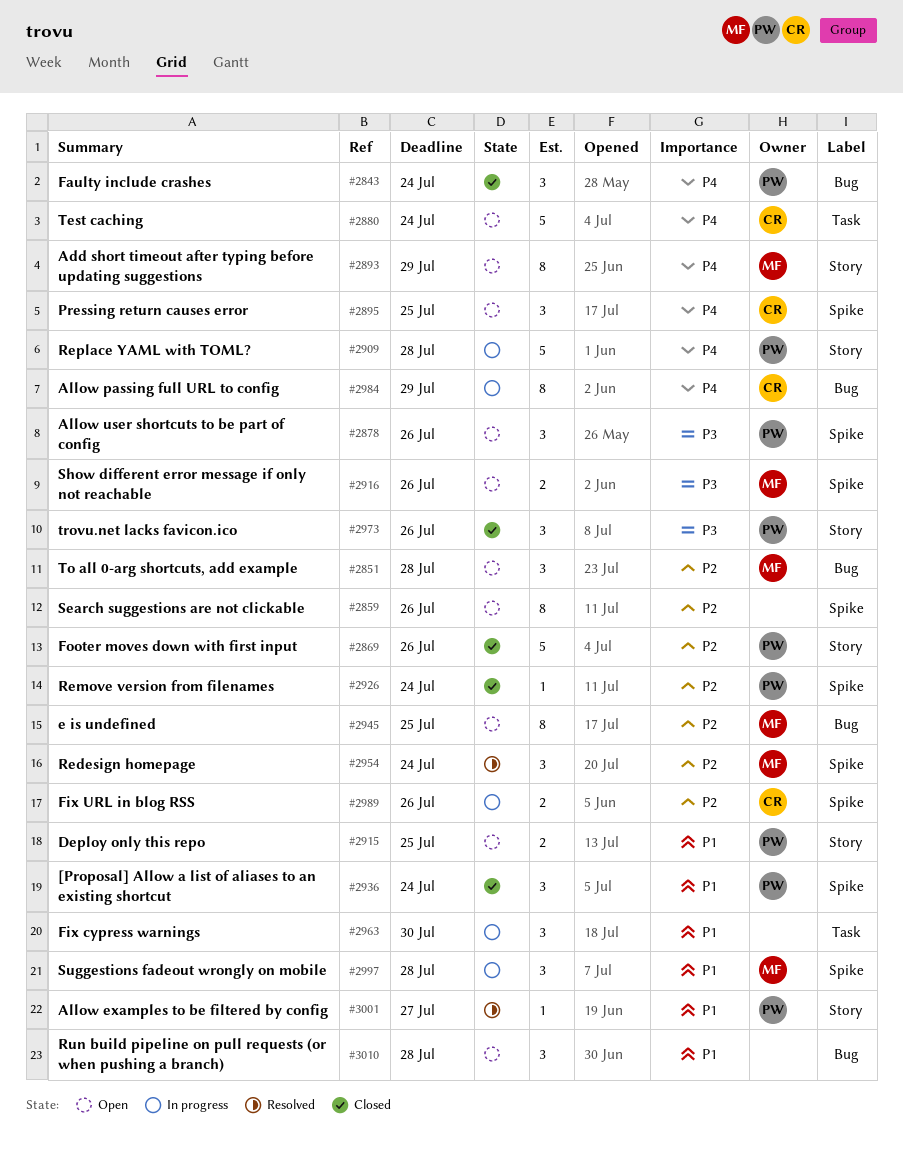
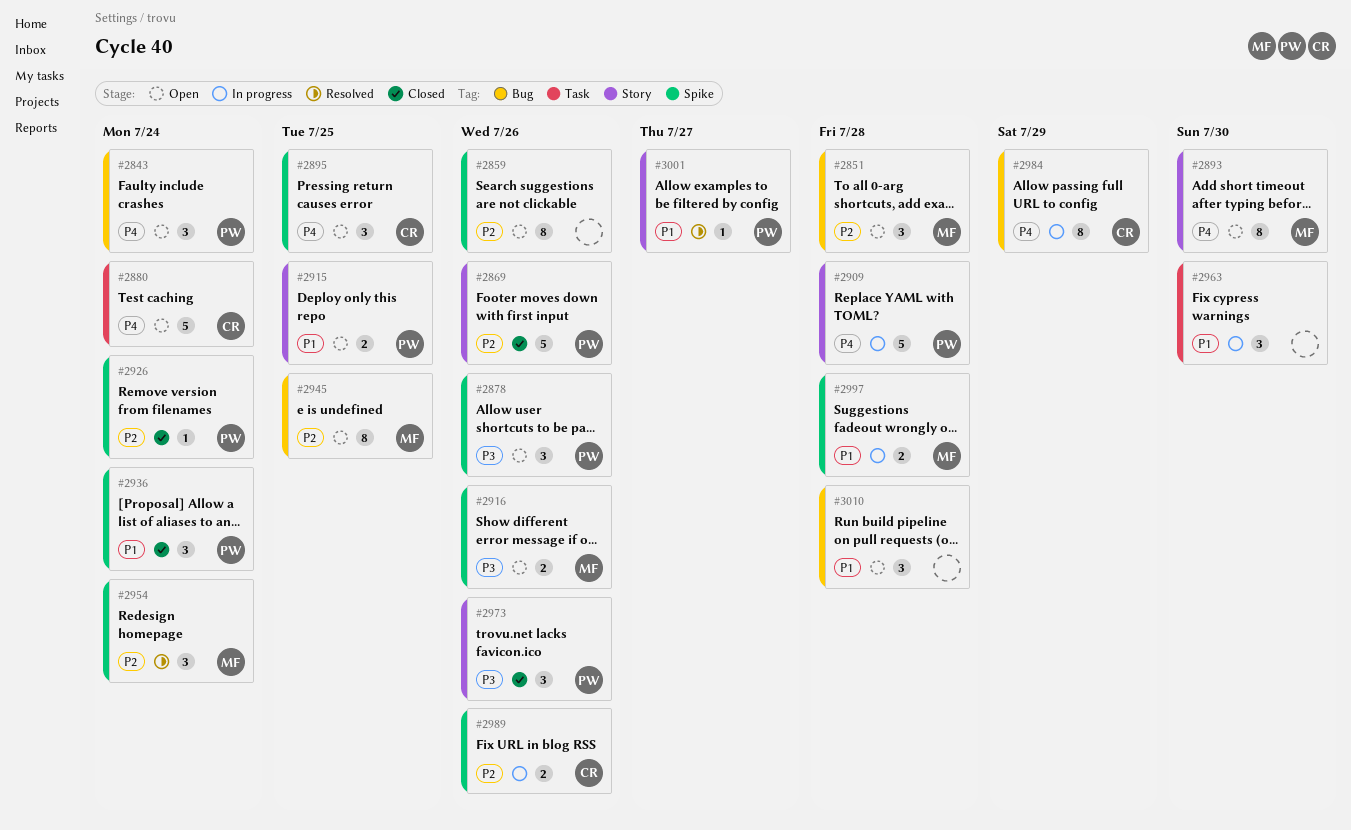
#2843, status: Closed -> Open
#2893, due: Jul 29 -> Jul 30
#2997, estimate: 3 -> 2

